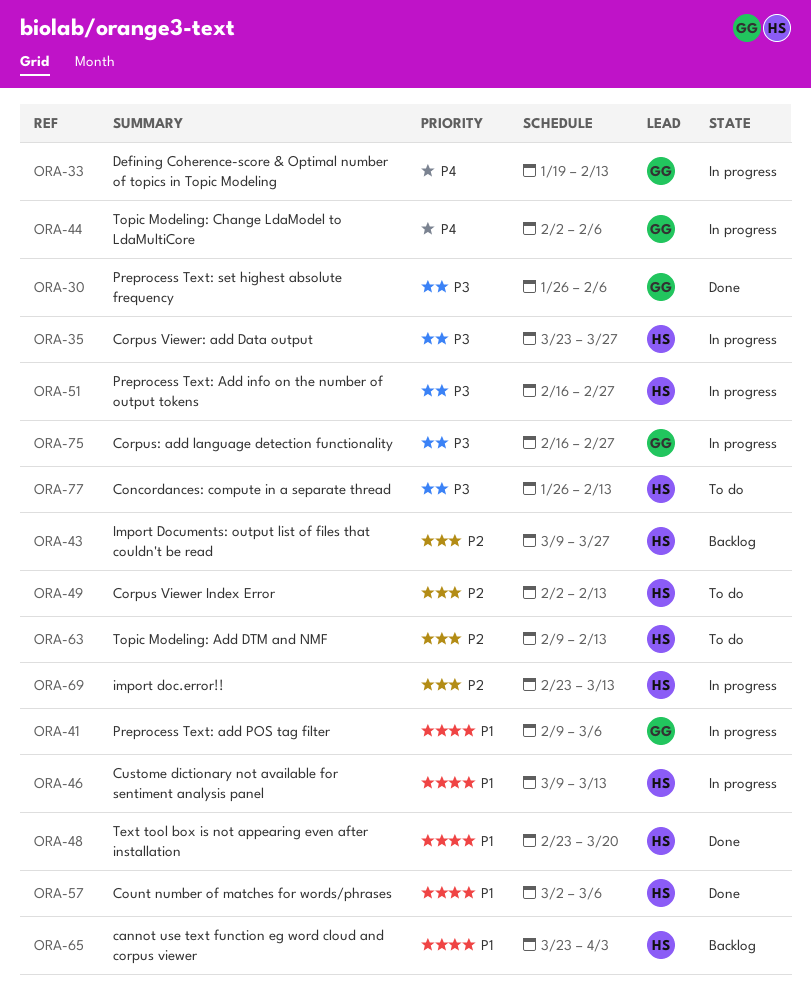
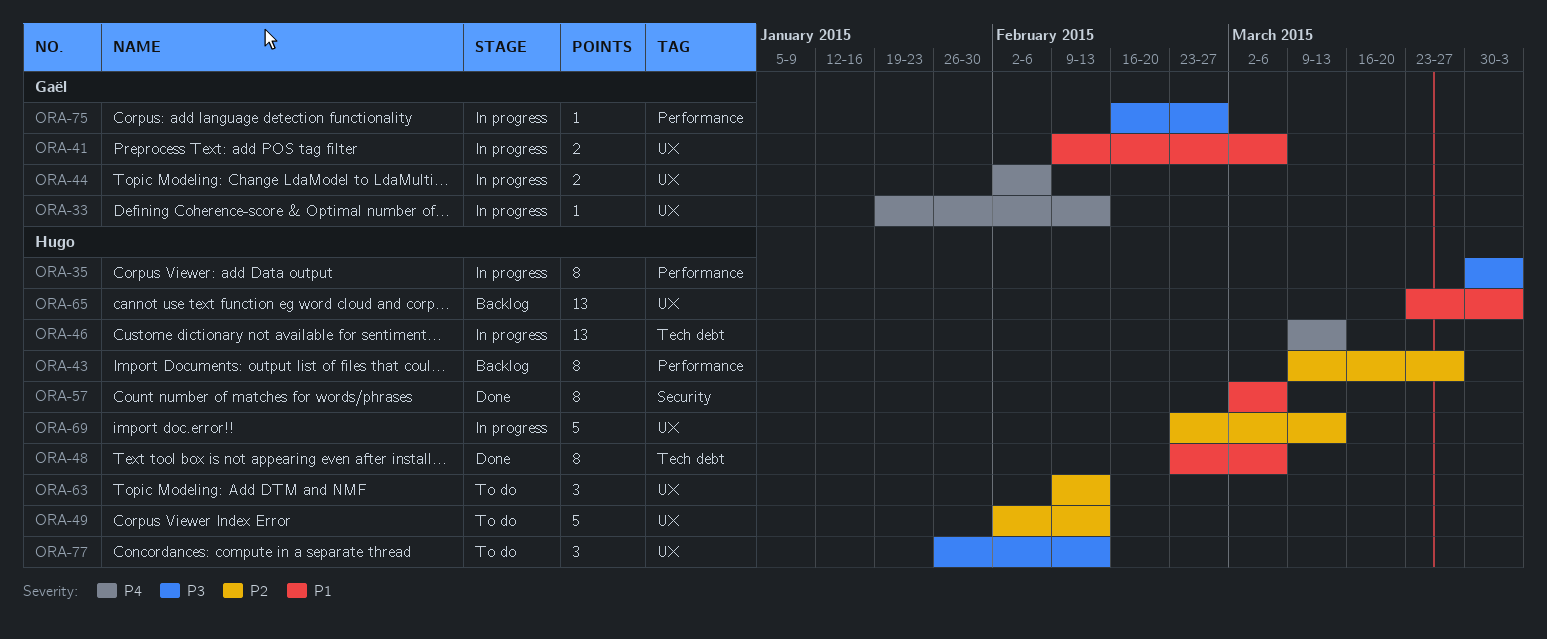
ORA-30: present -> none
ORA-35, start: Mar 23 -> Mar 30
ORA-35, due: Mar 27 -> Apr 3
ORA-46, priority: P1 -> P4
ORA-48, due: Mar 20 -> Mar 6
ORA-51: present -> none

